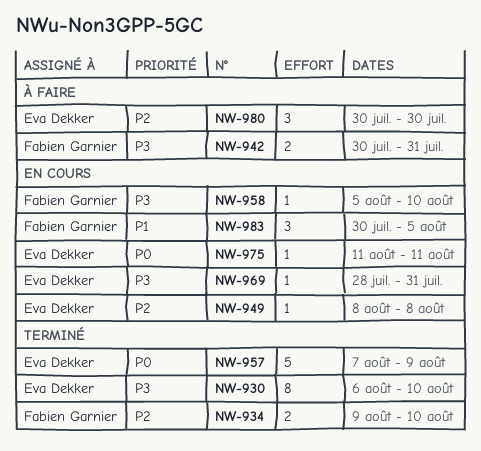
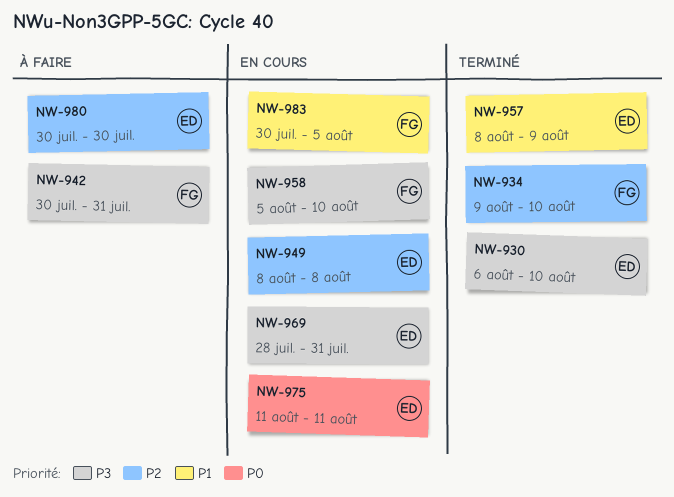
NW-957, priority: P0 -> P1
NW-957, start: Aug 7 -> Aug 8

